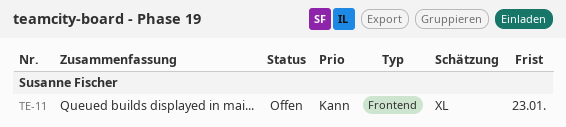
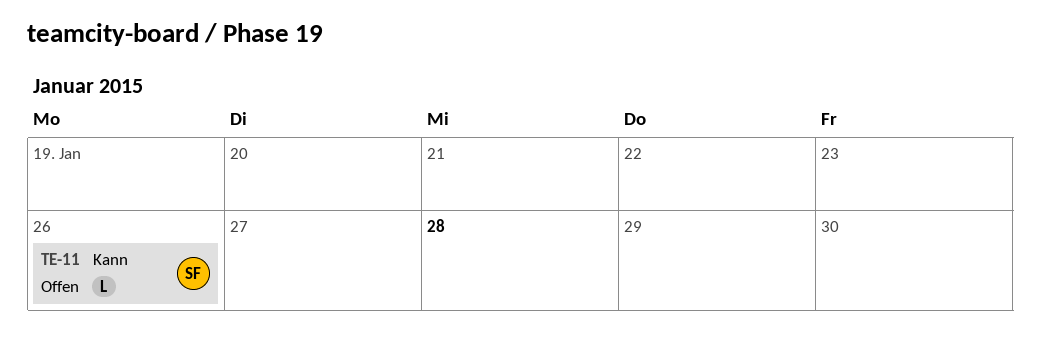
TE-11, estimate: XL -> L
TE-11, due: Jan 23 -> Jan 26

